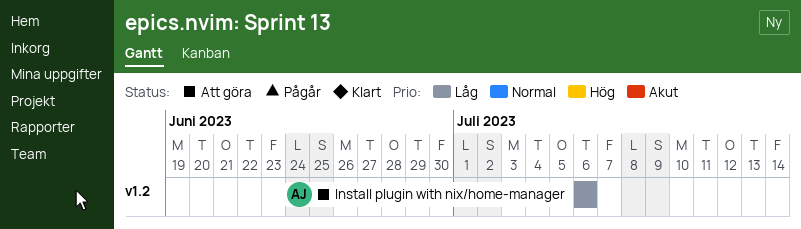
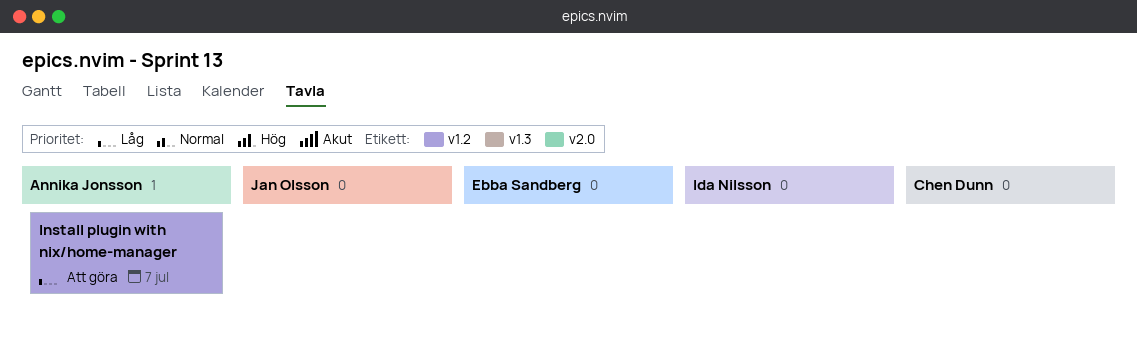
Install plugin with nix/home-manager, due: Jul 6 -> Jul 7

